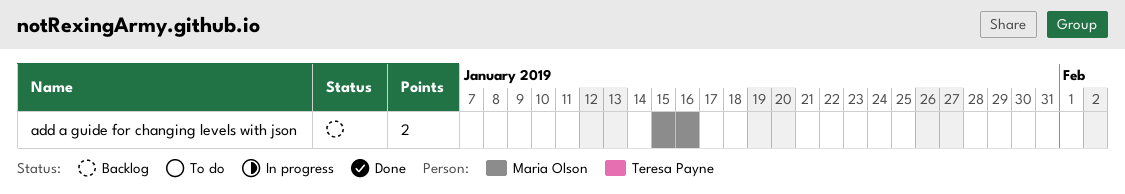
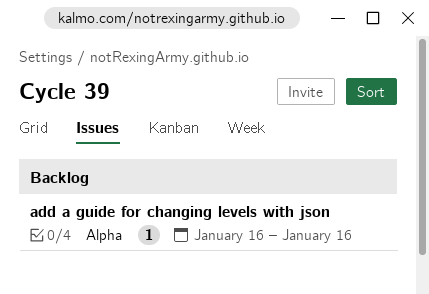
add a guide for changing levels with json, estimate: 2 -> 1
add a guide for changing levels with json, start: Jan 15 -> Jan 16

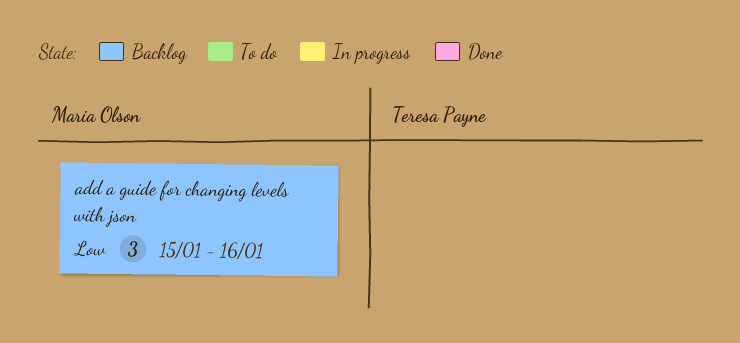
add a guide for changing levels with json, estimate: 1 -> 3
add a guide for changing levels with json, start: Jan 16 -> Jan 15

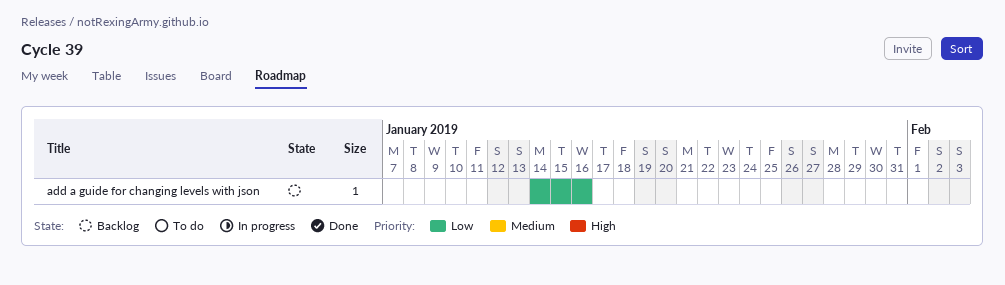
add a guide for changing levels with json, estimate: 3 -> 1
add a guide for changing levels with json, start: Jan 15 -> Jan 14

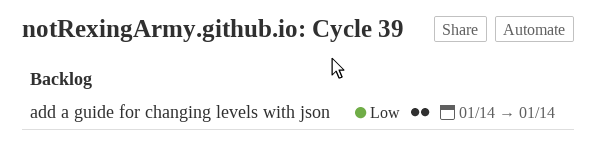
add a guide for changing levels with json, estimate: 1 -> 2
add a guide for changing levels with json, due: Jan 16 -> Jan 14

